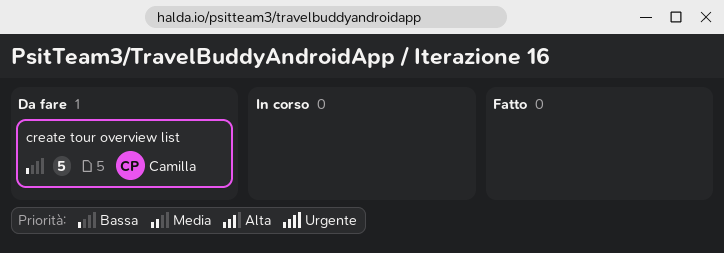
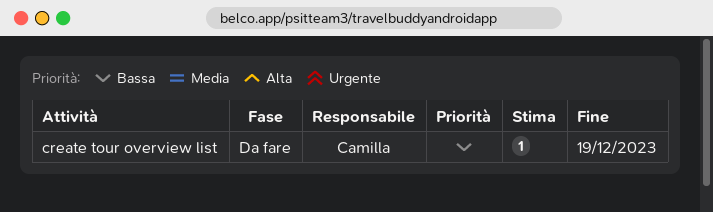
create tour overview list, estimate: 5 -> 1

